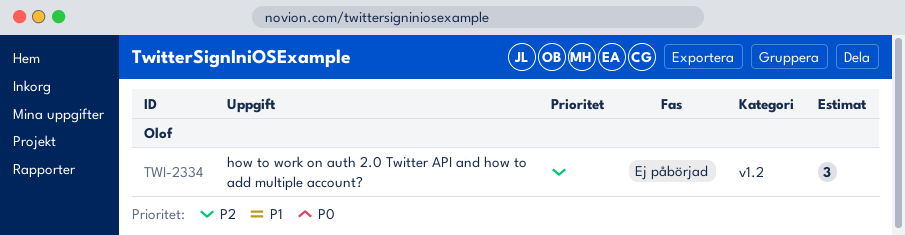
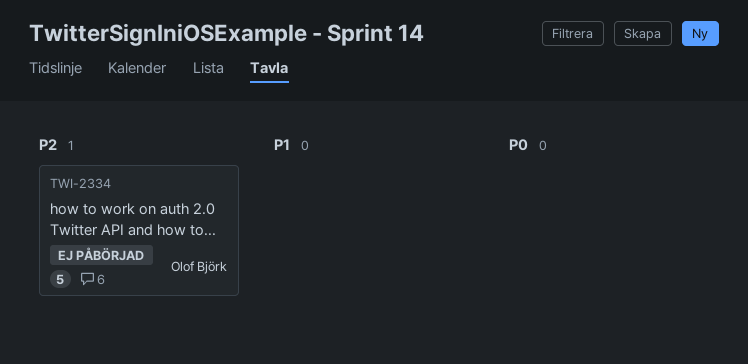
TWI-2334, estimate: 3 -> 5

